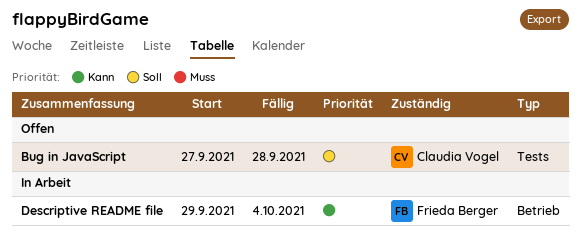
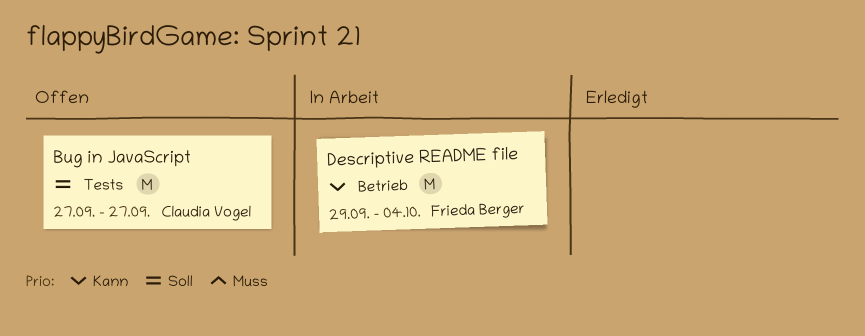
Bug in JavaScript, due: Sep 28 -> Sep 27

